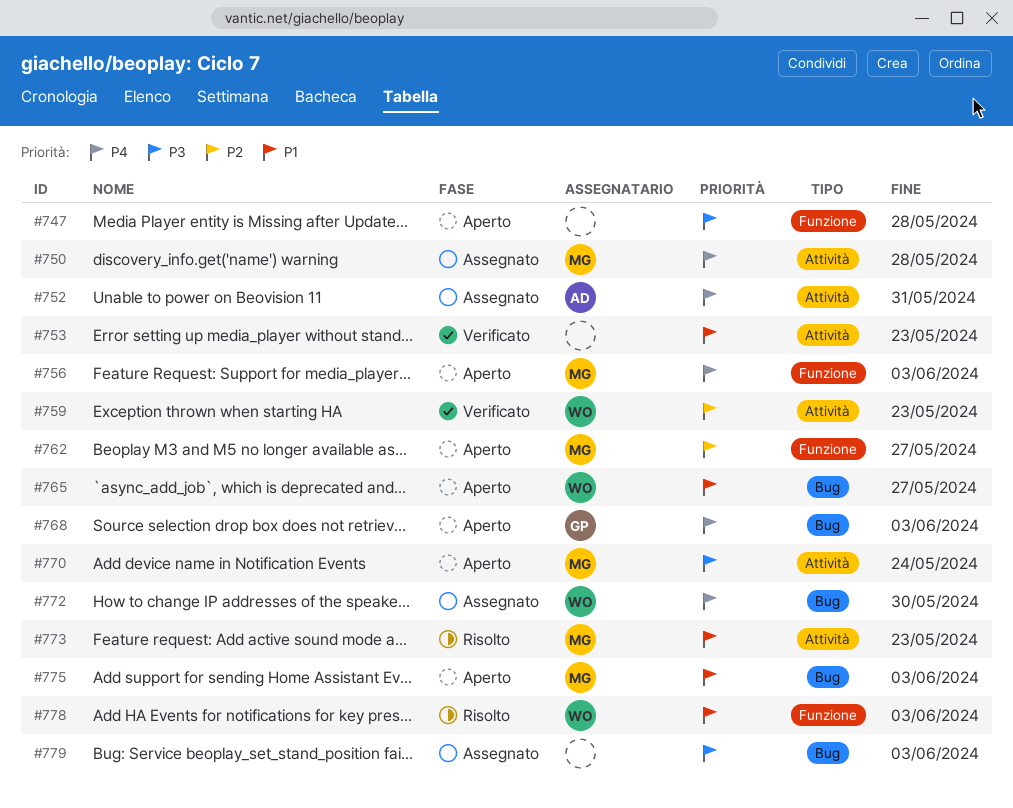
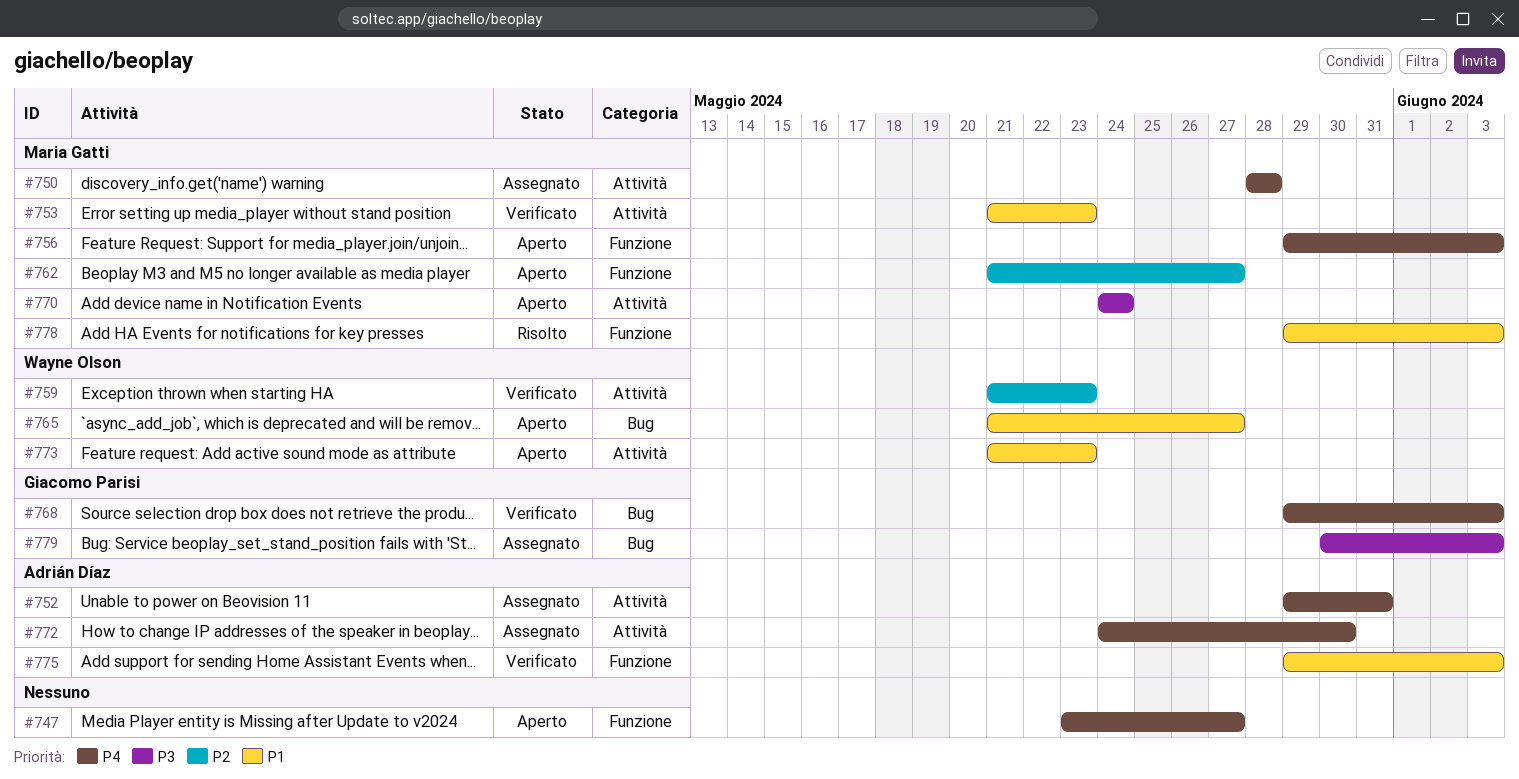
#747, priority: P3 -> P4
#747, due: May 28 -> May 27
#753, owner: none -> Maria Gatti
#768, status: Aperto -> Verificato
#772, owner: Wayne Olson -> Adrián Díaz
#772, label: Bug -> Attività
#773, status: Risolto -> Aperto
#773, owner: Maria Gatti -> Wayne Olson
#775, status: Aperto -> Verificato
#775, owner: Maria Gatti -> Adrián Díaz
#775, label: Bug -> Funzione
#778, owner: Wayne Olson -> Maria Gatti
#779, owner: none -> Giacomo Parisi

